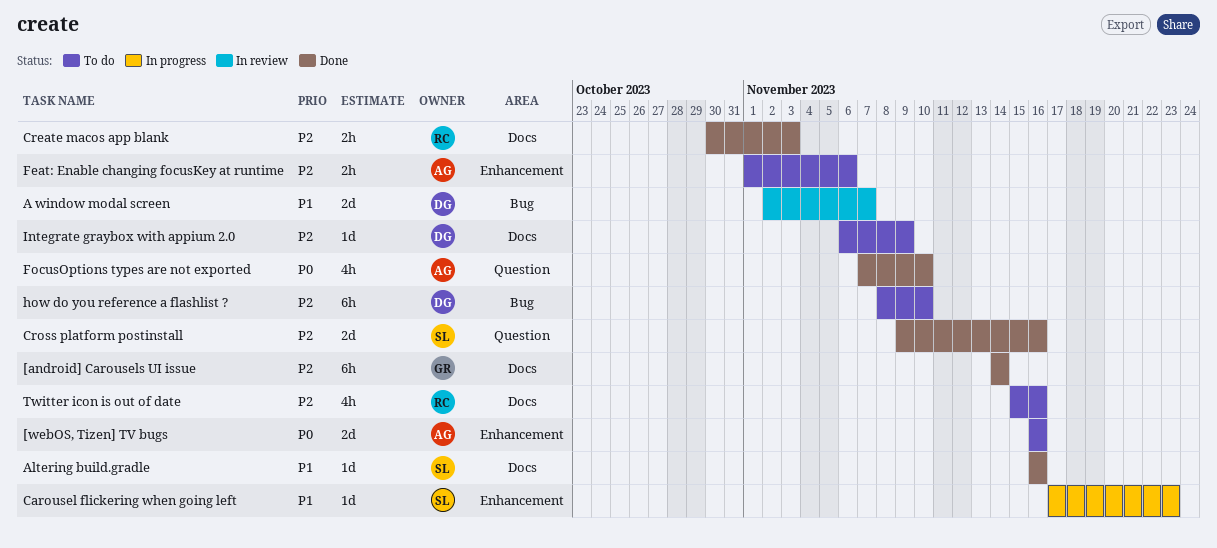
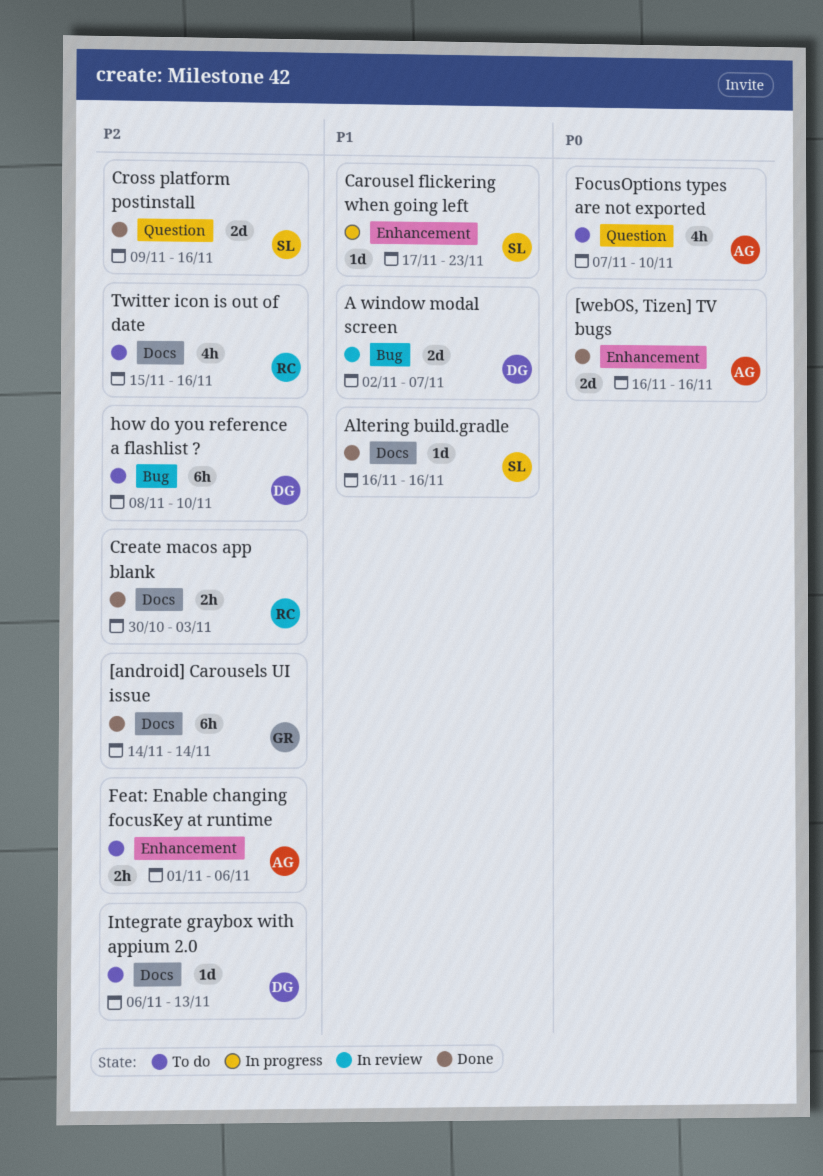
[webOS, Tizen] TV bugs, status: To do -> Done
FocusOptions types are not exported, status: Done -> To do
Integrate graybox with appium 2.0, due: Nov 9 -> Nov 13

